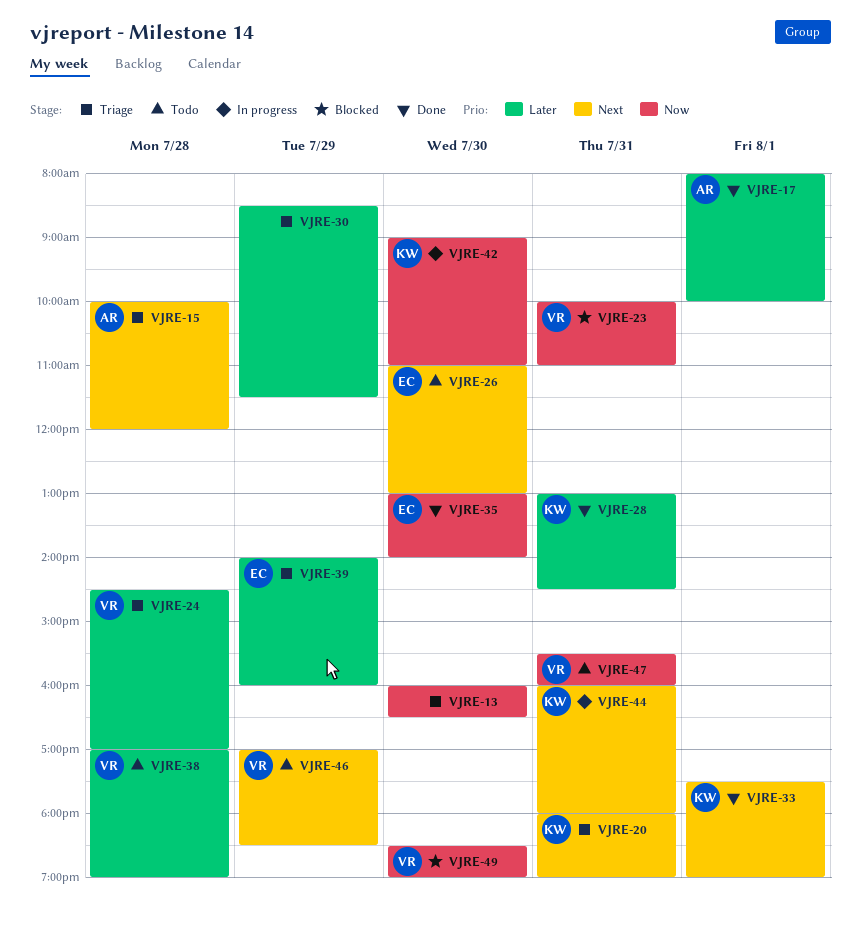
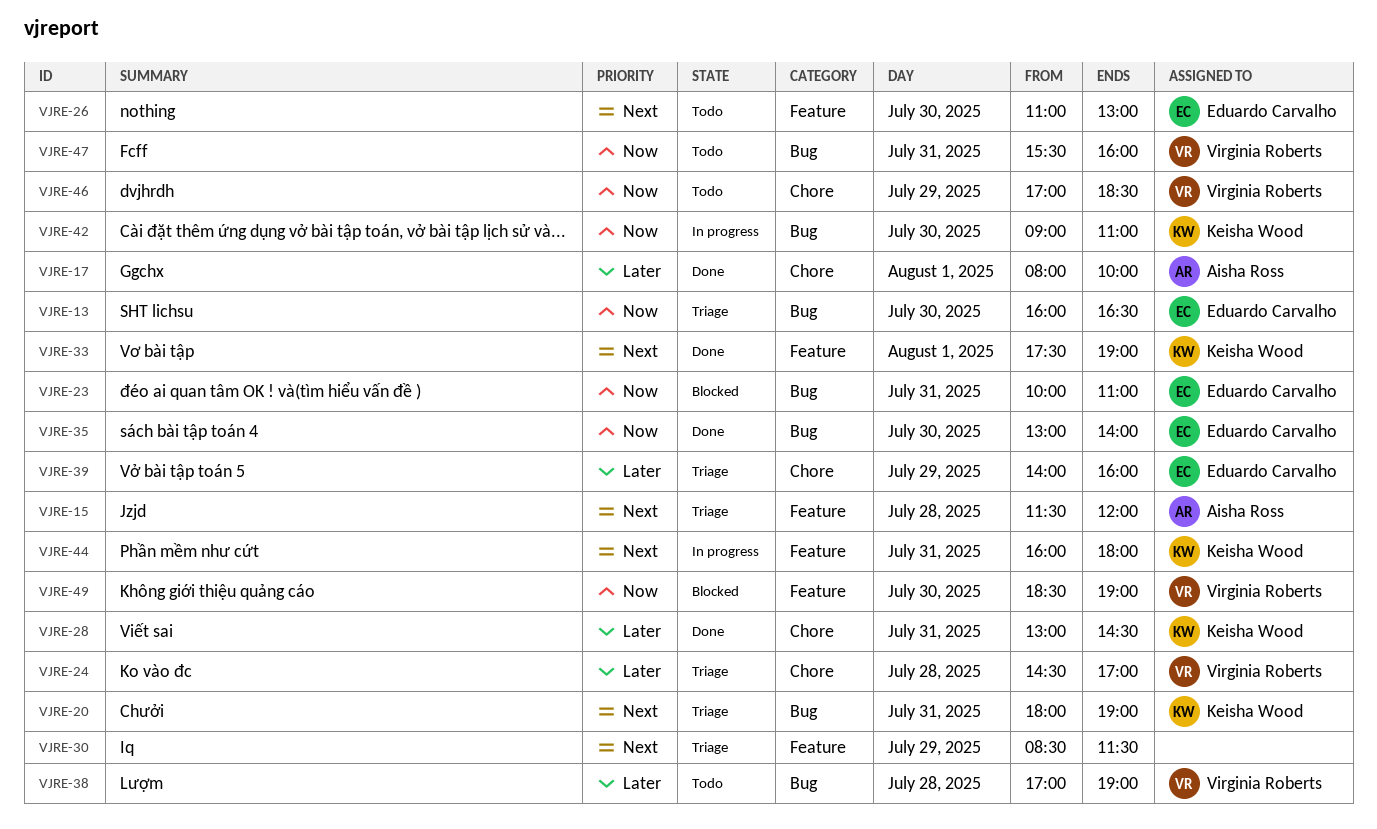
VJRE-13, owner: none -> Eduardo Carvalho
VJRE-15, begins: 10:00 -> 11:30
VJRE-23, owner: Virginia Roberts -> Eduardo Carvalho
VJRE-30, priority: Later -> Next
VJRE-46, priority: Next -> Now

